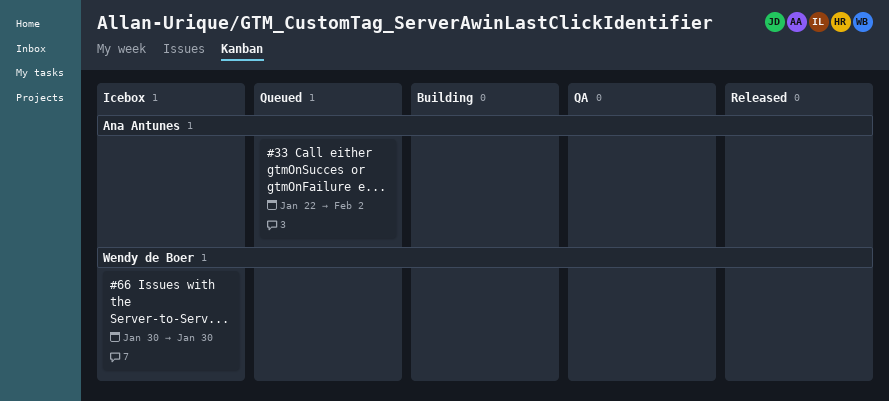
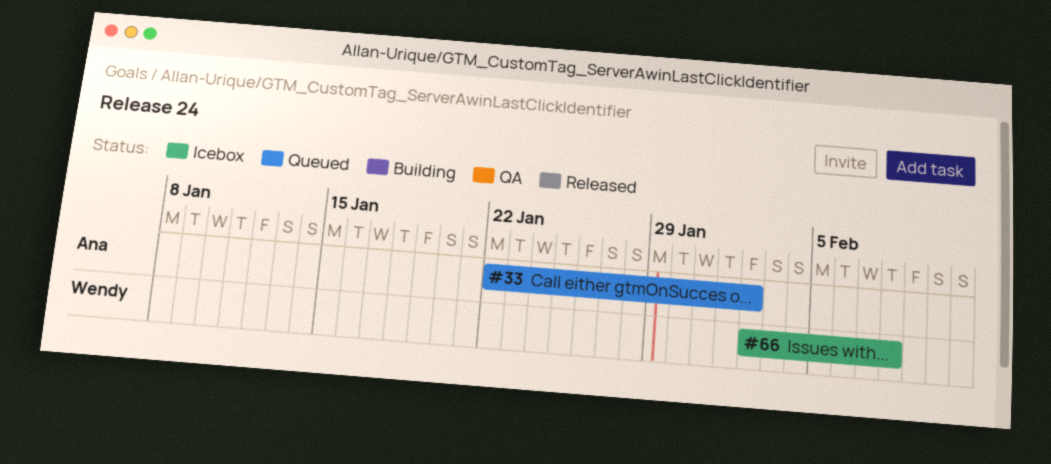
#66, start: Jan 30 -> Feb 2
#66, due: Jan 30 -> Feb 8

